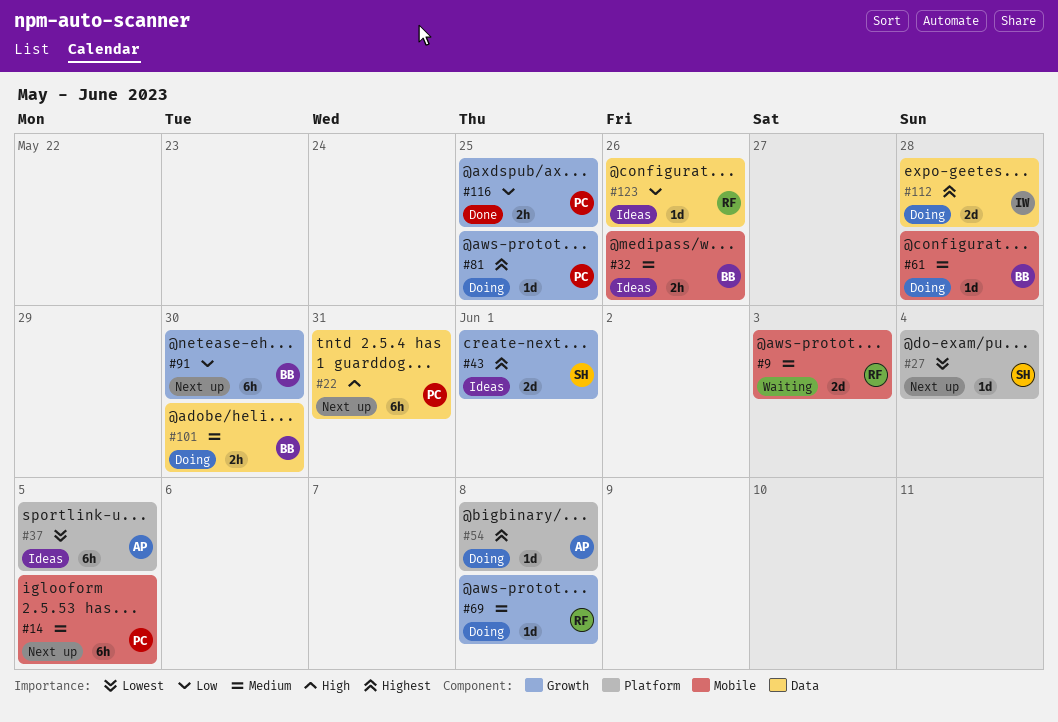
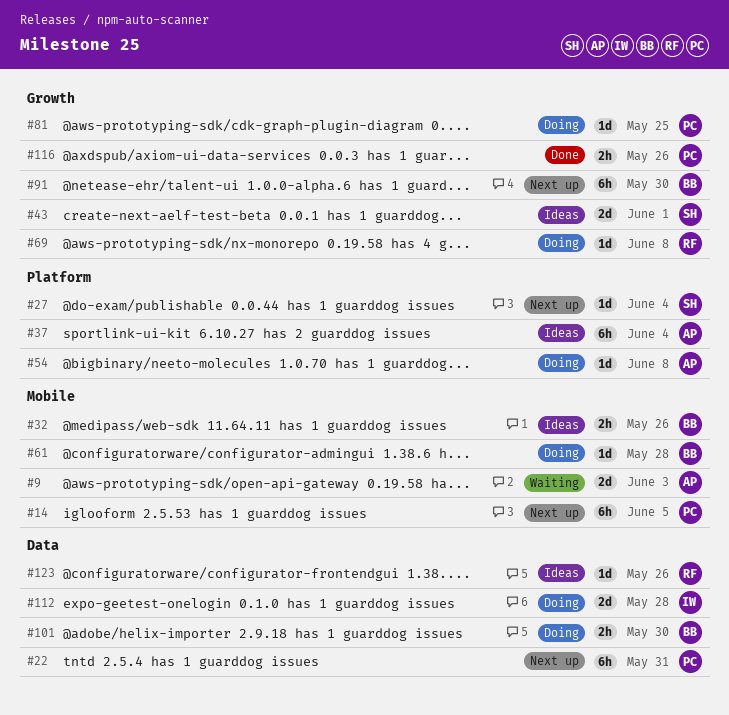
#9, owner: RF -> AP
#37, due: Jun 5 -> Jun 4
#116, due: May 25 -> May 26

